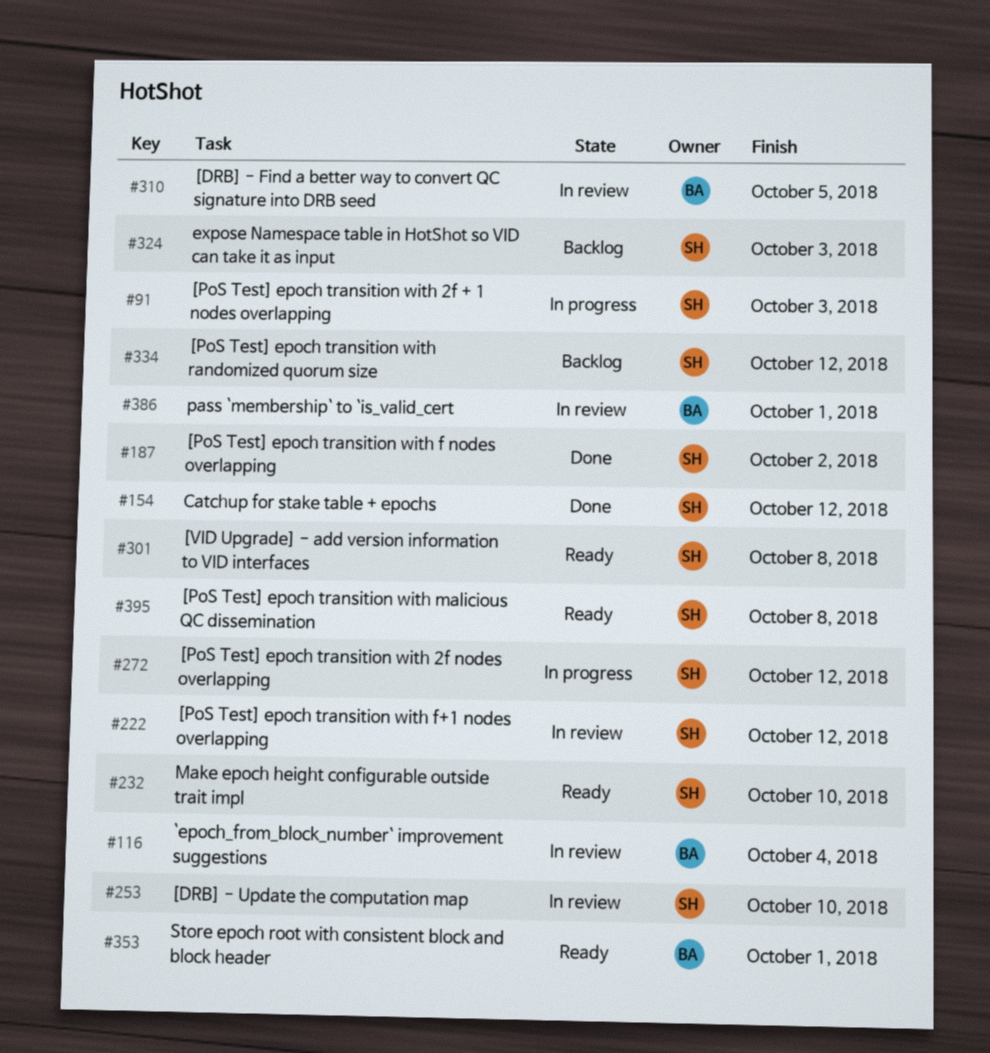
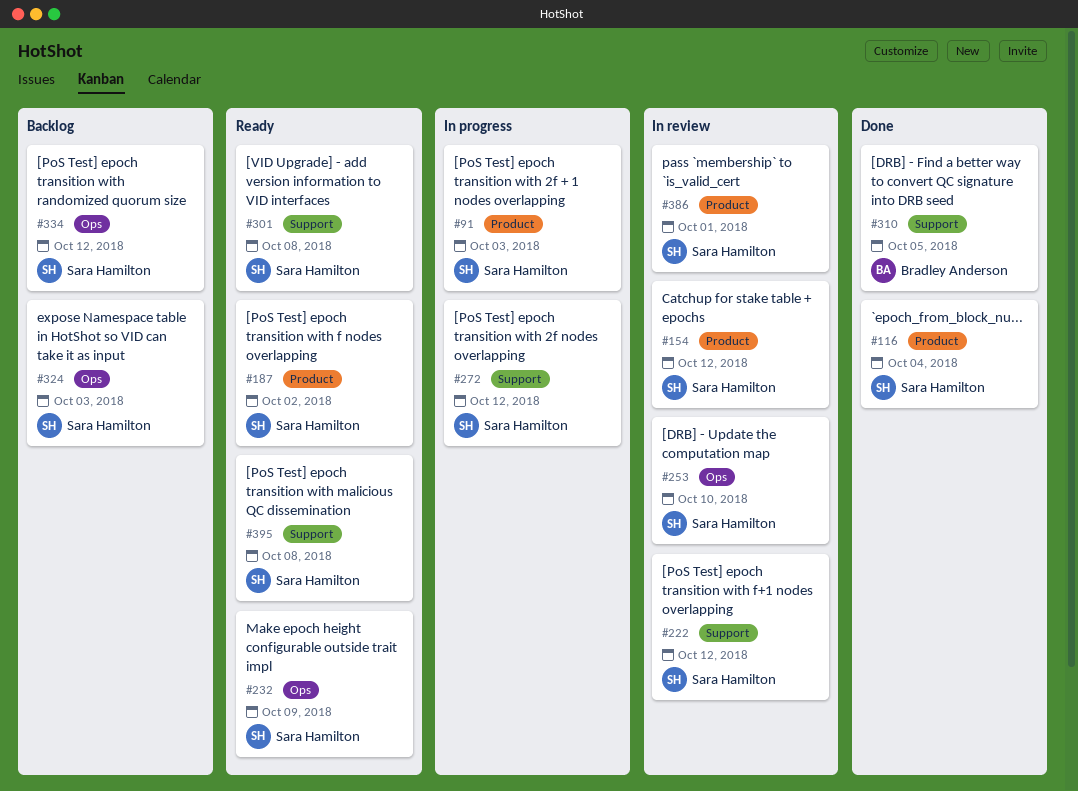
#116, status: In review -> Done
#116, owner: Bradley Anderson -> Sara Hamilton
#154, status: Done -> In review
#187, status: Done -> Ready
#232, due: Oct 10 -> Oct 9
#310, status: In review -> Done
#353: present -> none
#386, owner: Bradley Anderson -> Sara Hamilton

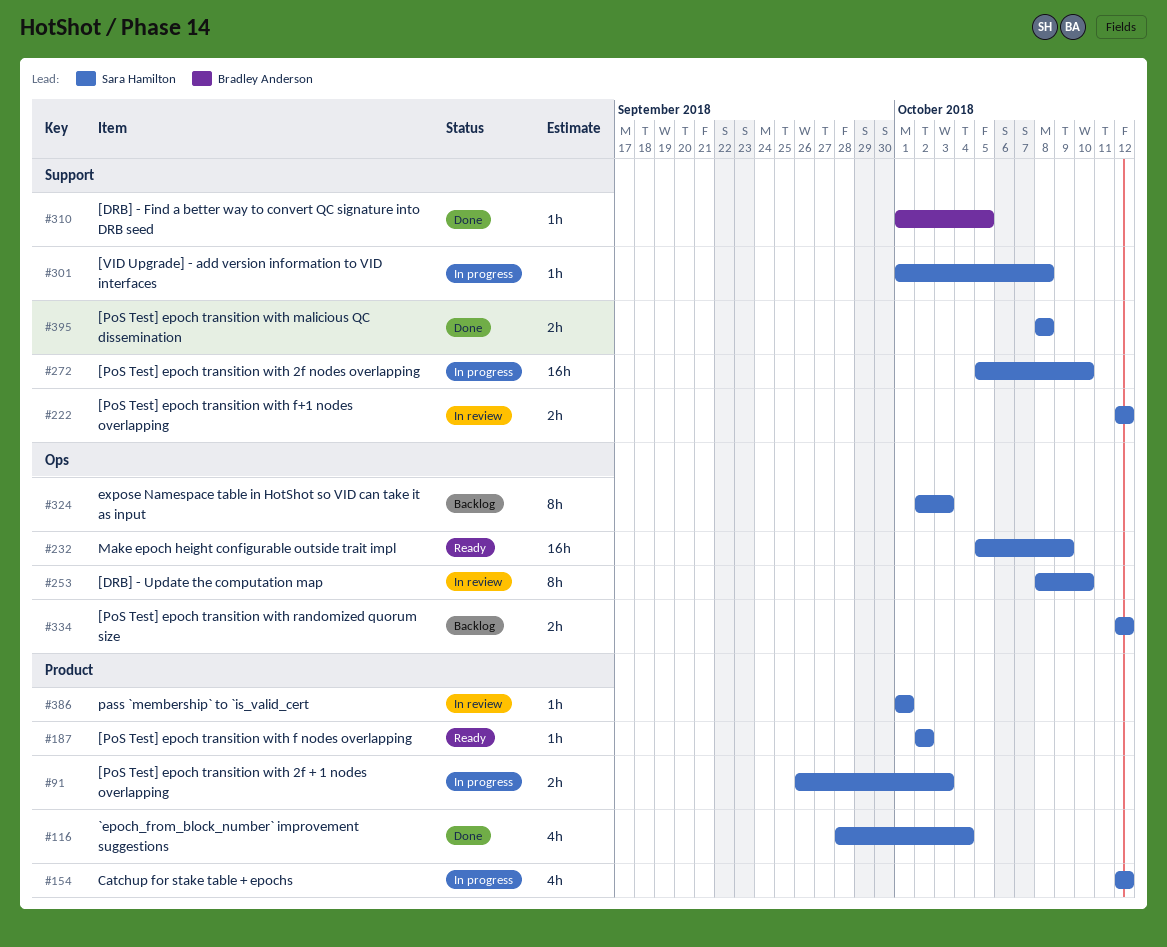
#154, status: In review -> In progress
#272, due: Oct 12 -> Oct 10
#301, status: Ready -> In progress
#395, status: Ready -> Done

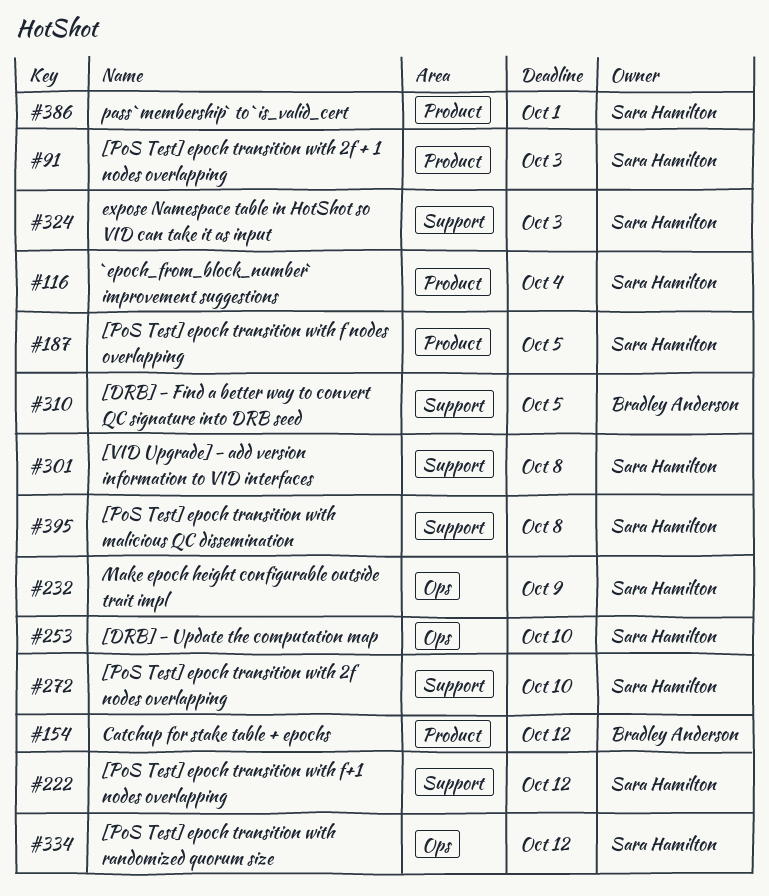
#154, owner: Sara Hamilton -> Bradley Anderson
#187, due: Oct 2 -> Oct 5
#324, label: Ops -> Support

